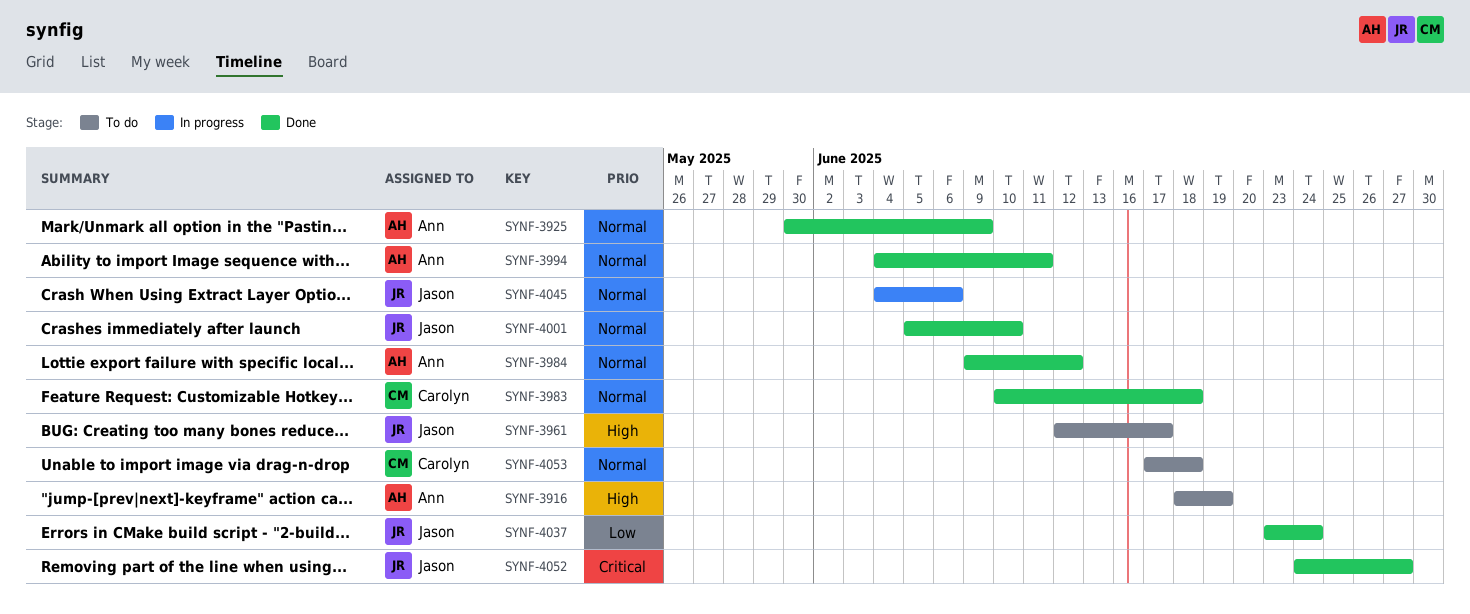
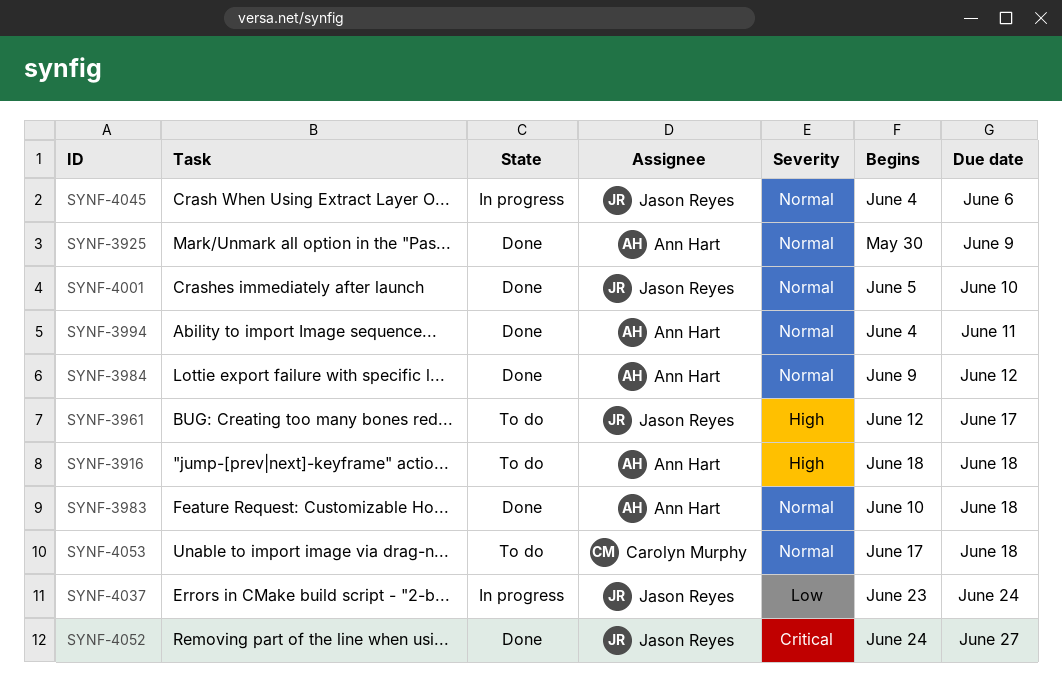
SYNF-3916, due: Jun 19 -> Jun 18
SYNF-3983, owner: Carolyn Murphy -> Ann Hart
SYNF-4037, status: Done -> In progress

